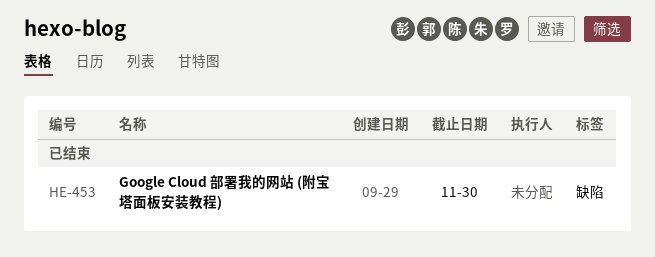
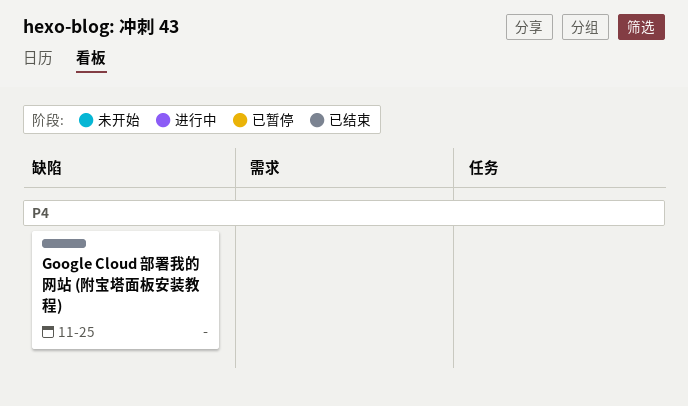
Google Cloud 部署我的网站 (附宝塔面板安装教程), due: Nov 30 -> Nov 25

